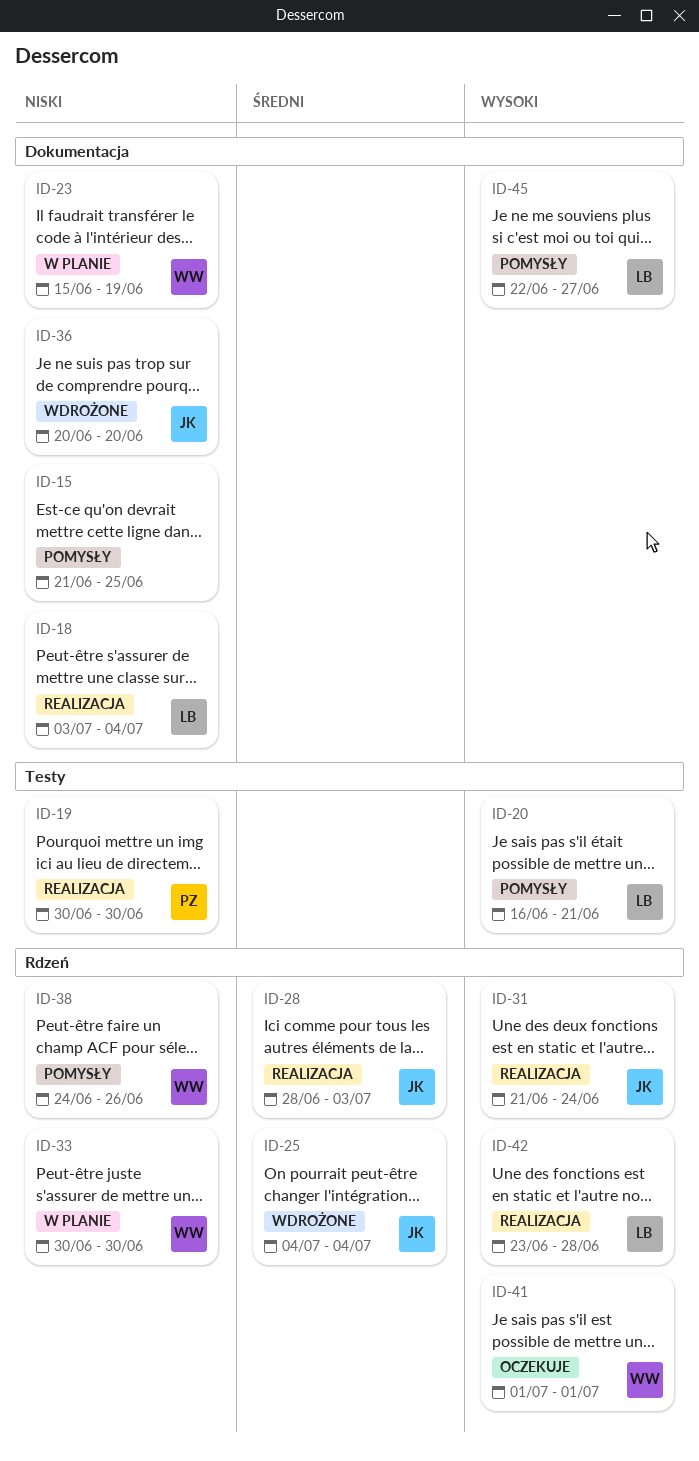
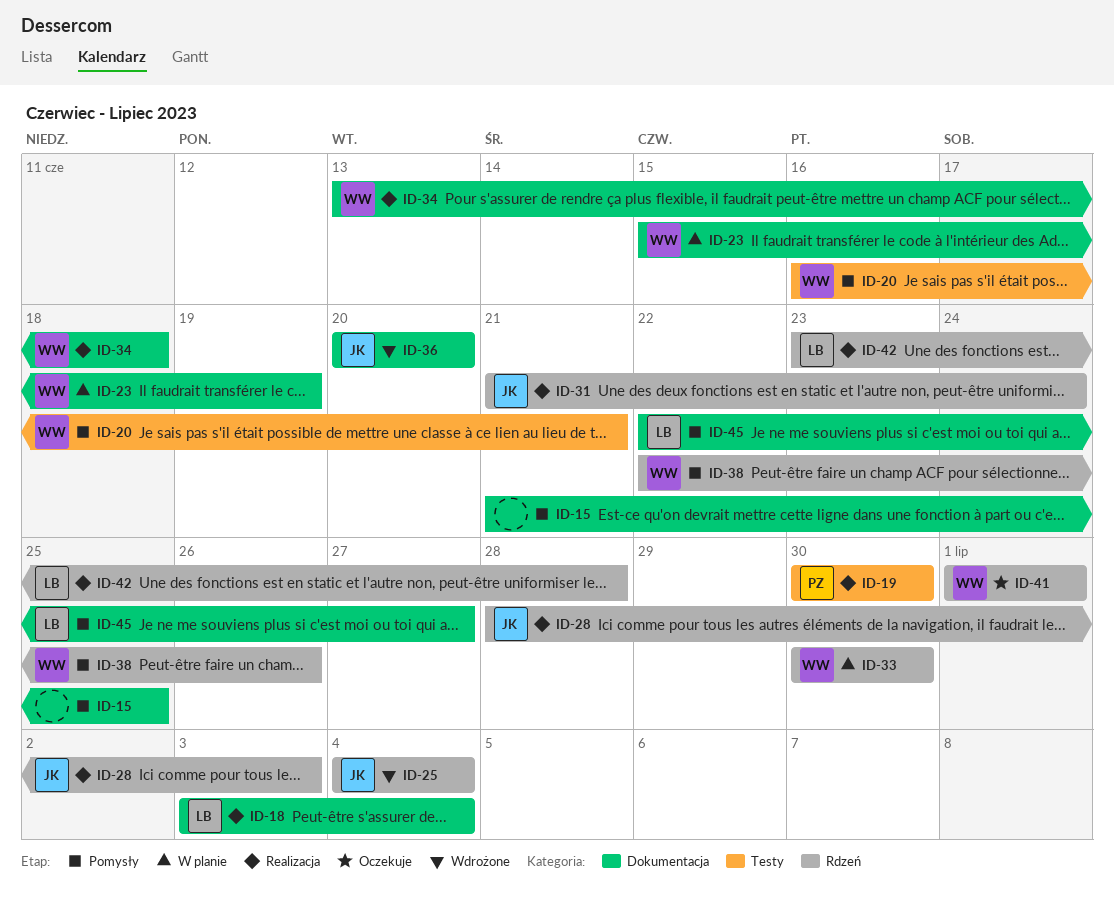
ID-20, owner: LB -> WW
ID-34: none -> present
ID-38, start: Jun 24 -> Jun 22

